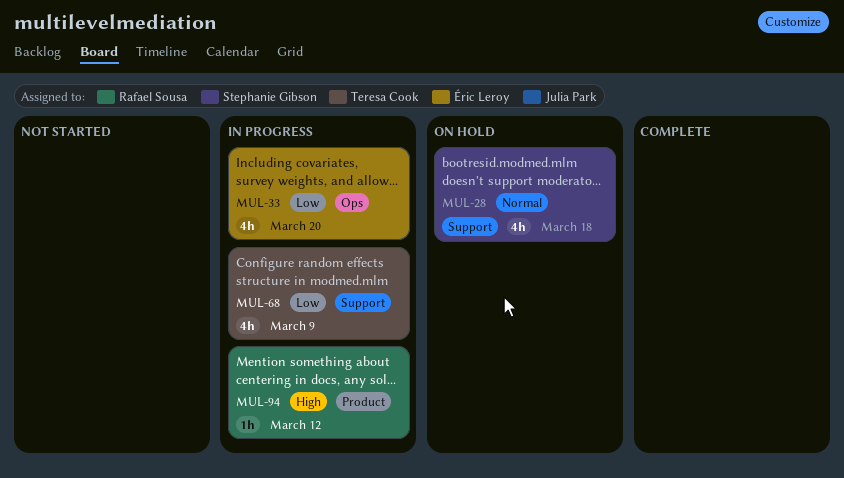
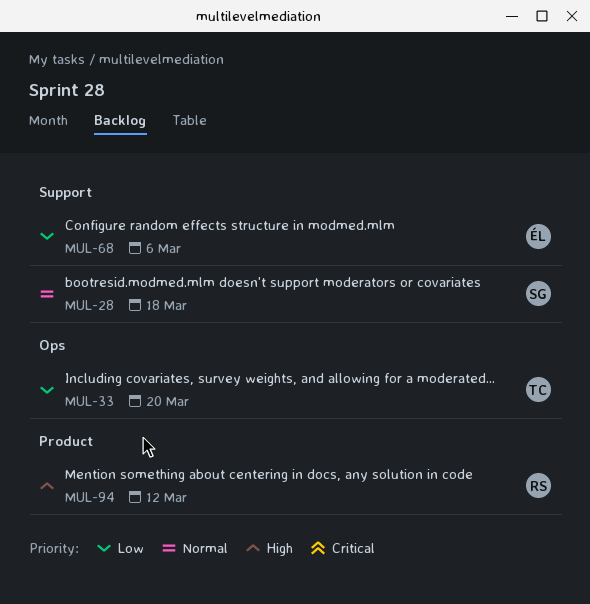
MUL-33, owner: Éric Leroy -> Teresa Cook
MUL-68, owner: Teresa Cook -> Éric Leroy
MUL-68, due: Mar 9 -> Mar 6

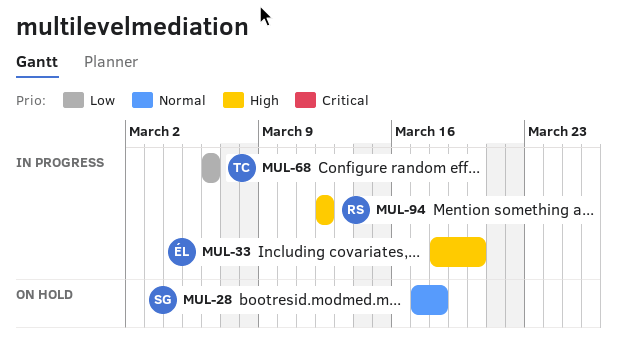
MUL-33, owner: TC -> ÉL
MUL-33, priority: Low -> High
MUL-68, owner: ÉL -> TC

